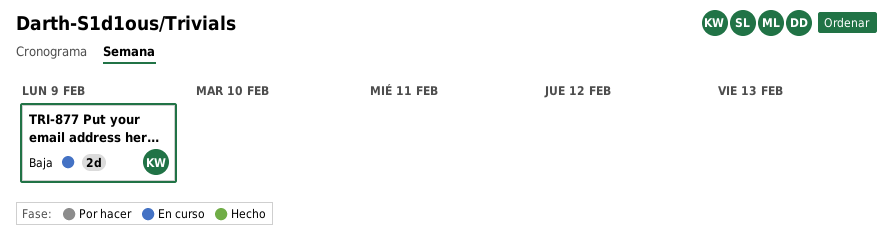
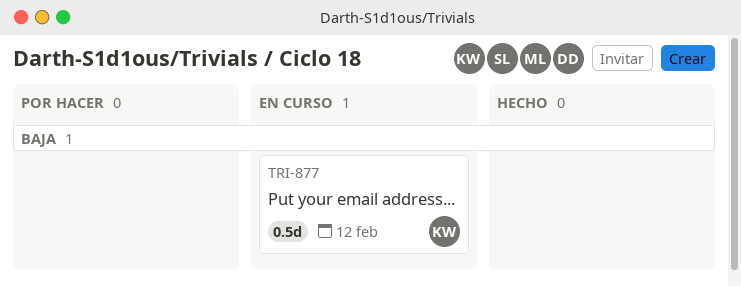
TRI-877, estimate: 2d -> 0.5d
TRI-877, due: Feb 9 -> Feb 12

